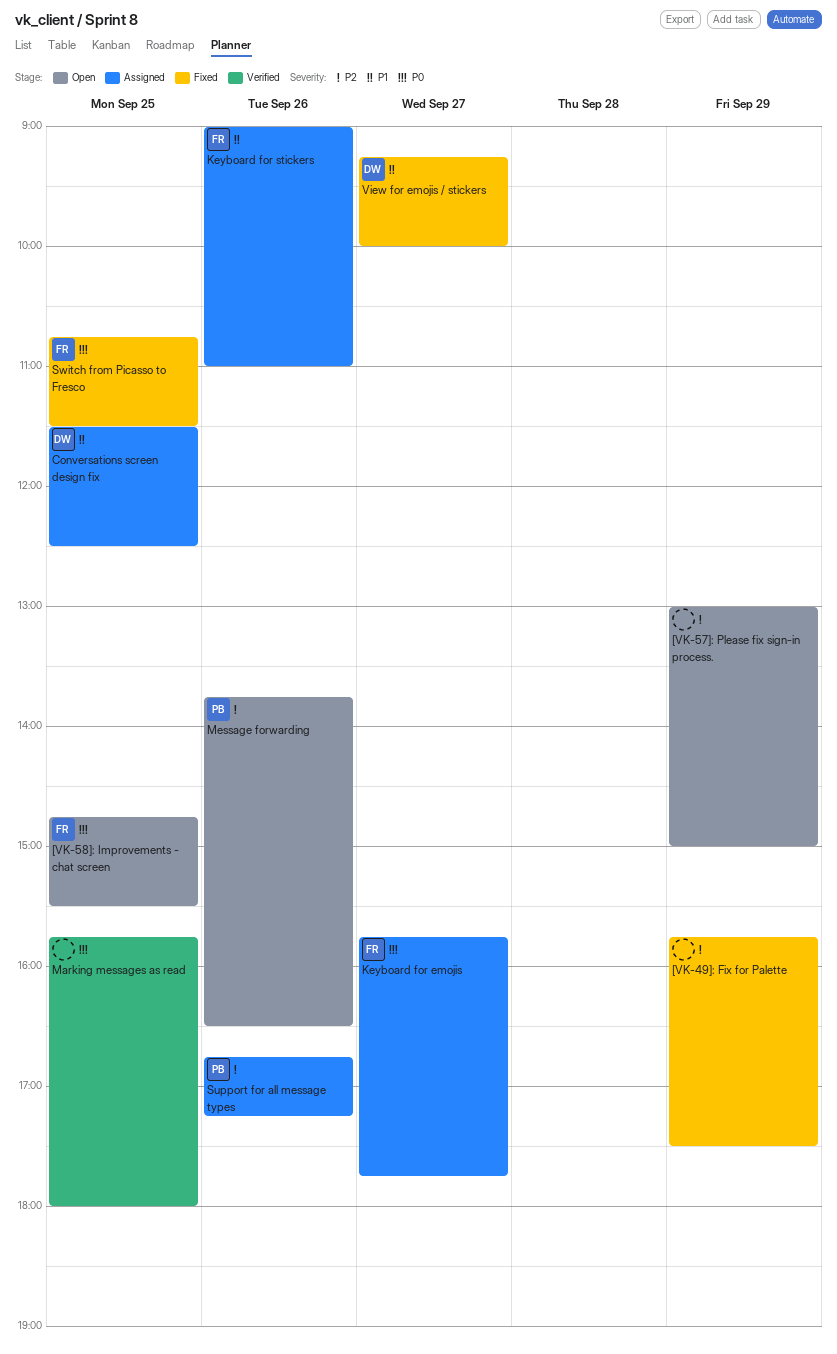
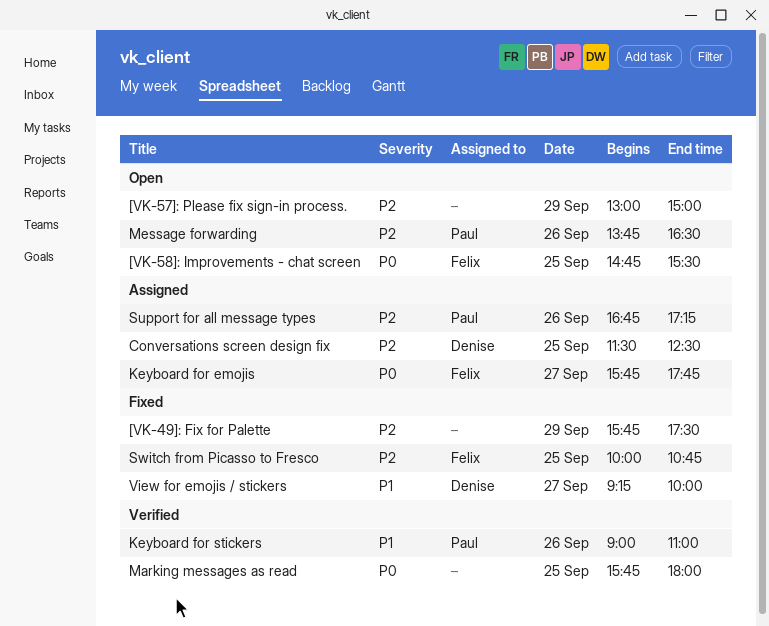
Conversations screen design fix, priority: P1 -> P2
Keyboard for stickers, status: Assigned -> Verified
Keyboard for stickers, owner: Felix -> Paul
Switch from Picasso to Fresco, priority: P0 -> P2
Switch from Picasso to Fresco, begins: 10:45 -> 10:00
Switch from Picasso to Fresco, ends: 11:30 -> 10:45

